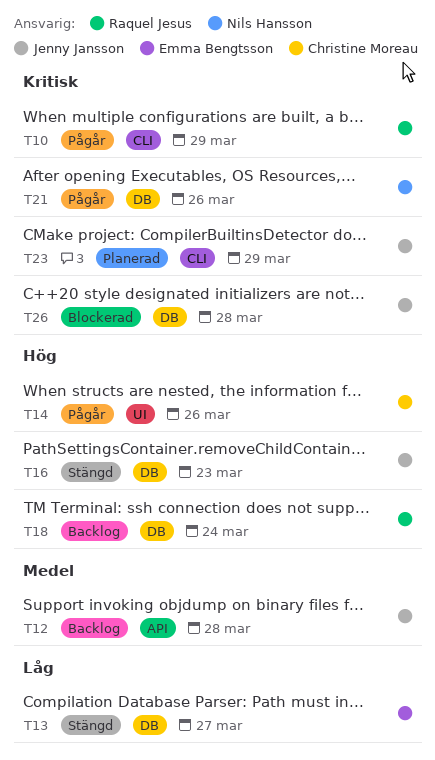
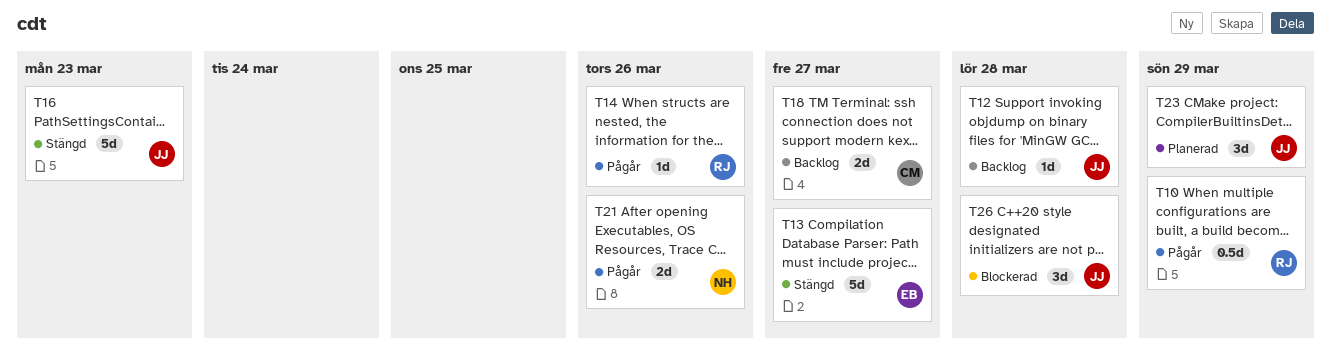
T14, owner: Christine Moreau -> Raquel Jesus
T18, owner: Raquel Jesus -> Christine Moreau
T18, due: Mar 24 -> Mar 27

